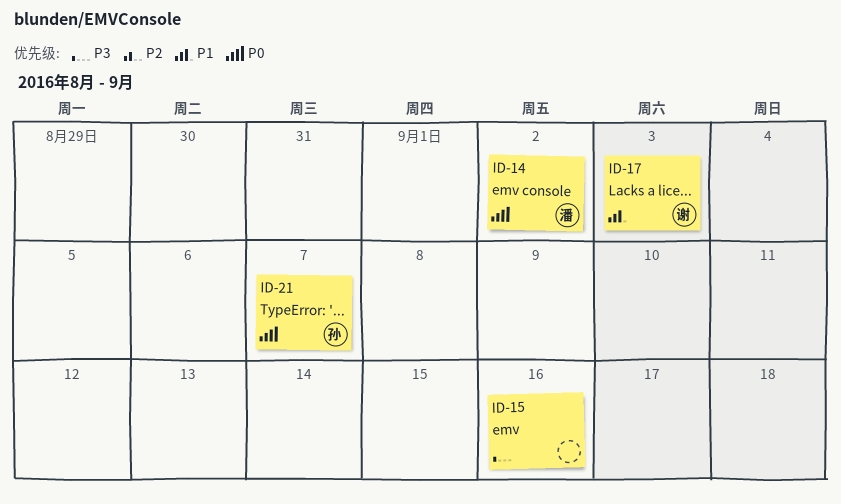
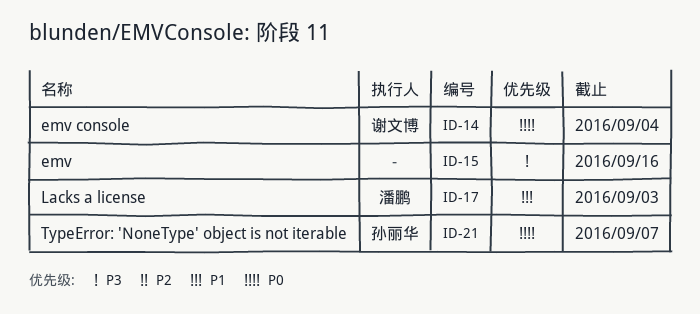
ID-14, owner: 潘鹏 -> 谢文博
ID-14, due: Sep 2 -> Sep 4
ID-17, owner: 谢文博 -> 潘鹏

